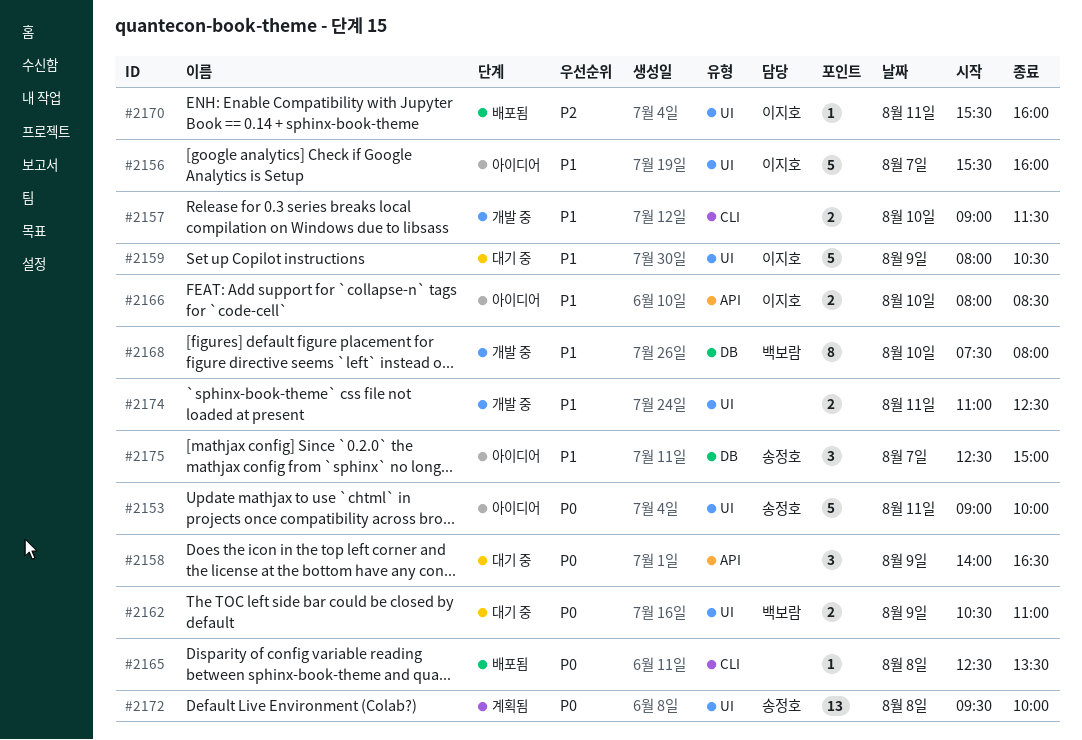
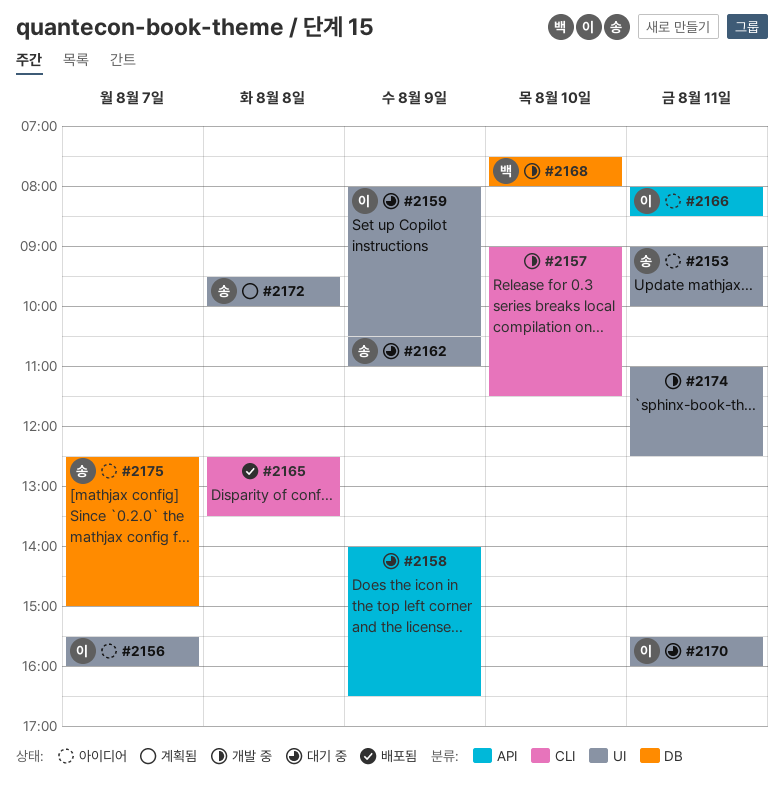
#2162, owner: 백보람 -> 송정호
#2166, day: Aug 10 -> Aug 11
#2170, status: 배포됨 -> 대기 중

